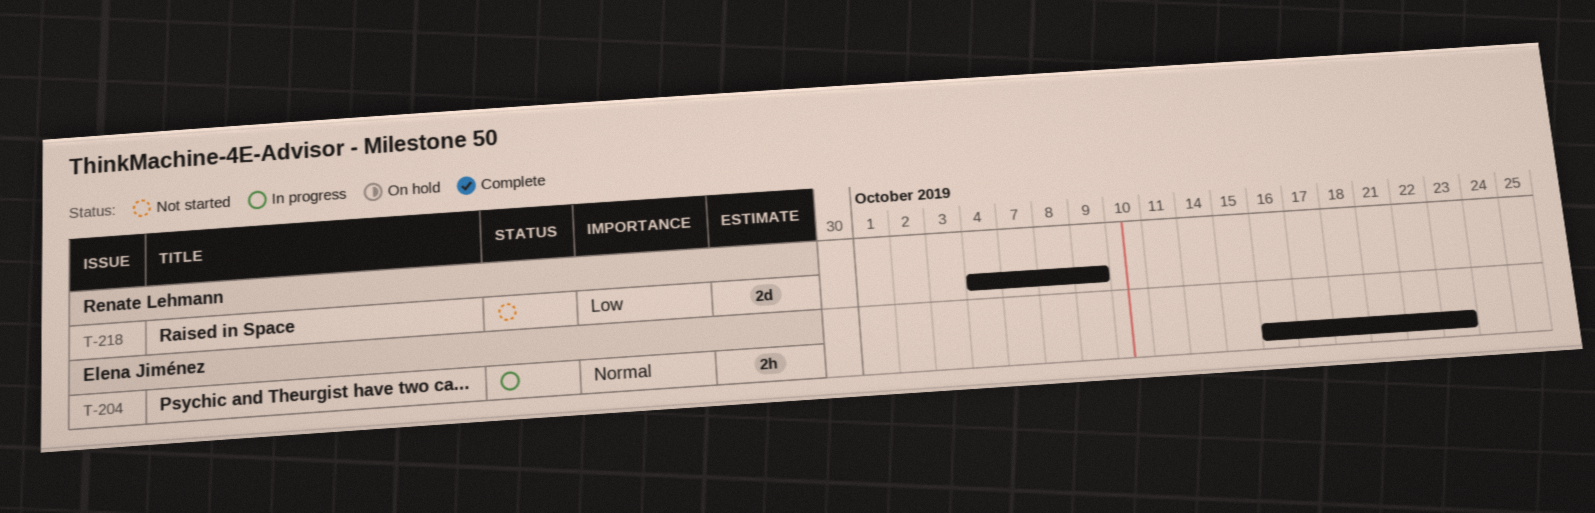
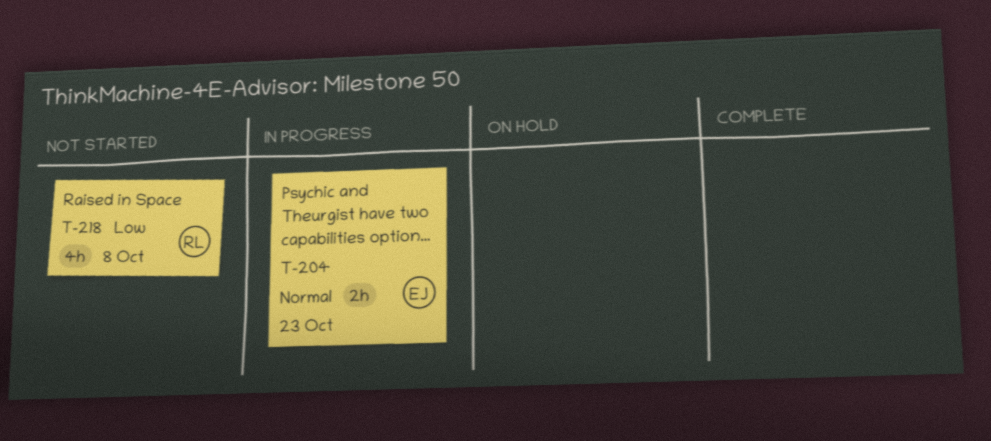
T-218, estimate: 2d -> 4h
T-218, due: Oct 9 -> Oct 8

